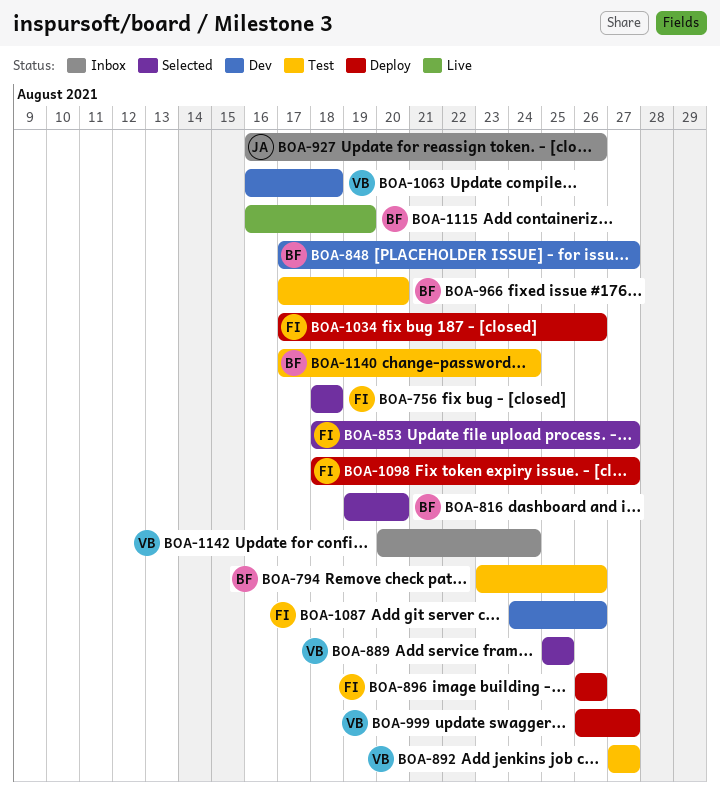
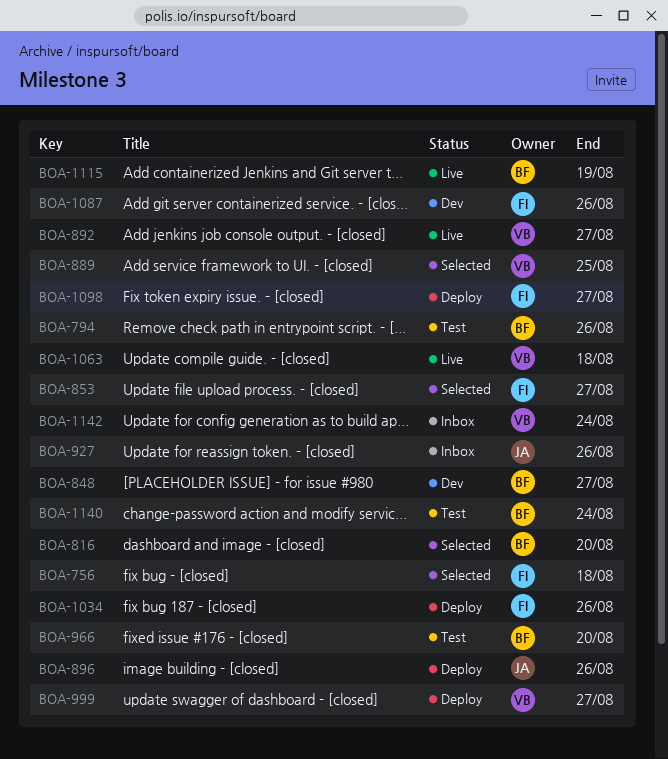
BOA-892, status: Test -> Live
BOA-896, owner: FI -> JA
BOA-1063, status: Dev -> Live

